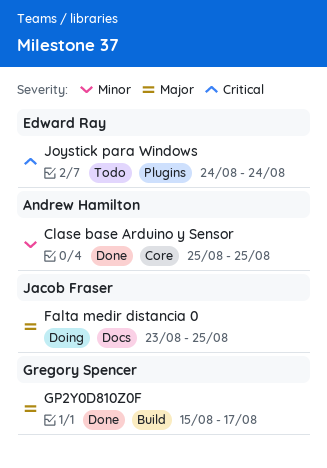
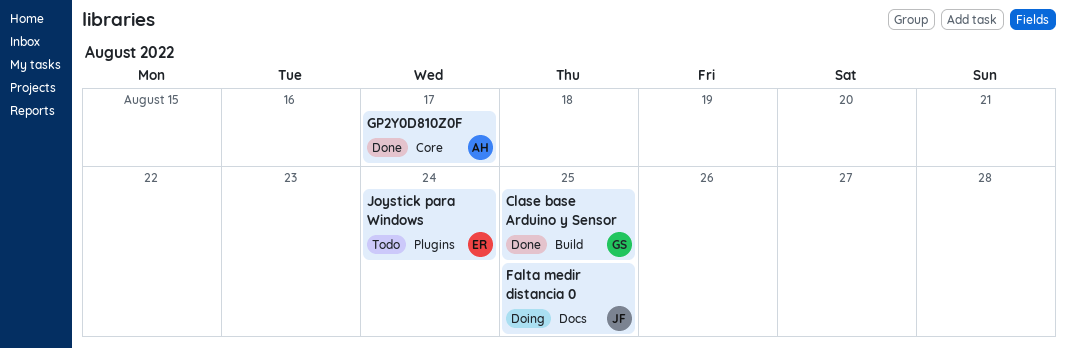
Clase base Arduino y Sensor, owner: Andrew Hamilton -> Gregory Spencer
Clase base Arduino y Sensor, label: Core -> Build
GP2Y0D810Z0F, owner: Gregory Spencer -> Andrew Hamilton
GP2Y0D810Z0F, label: Build -> Core

